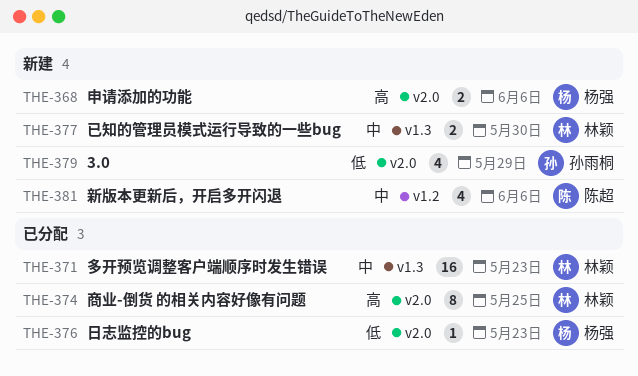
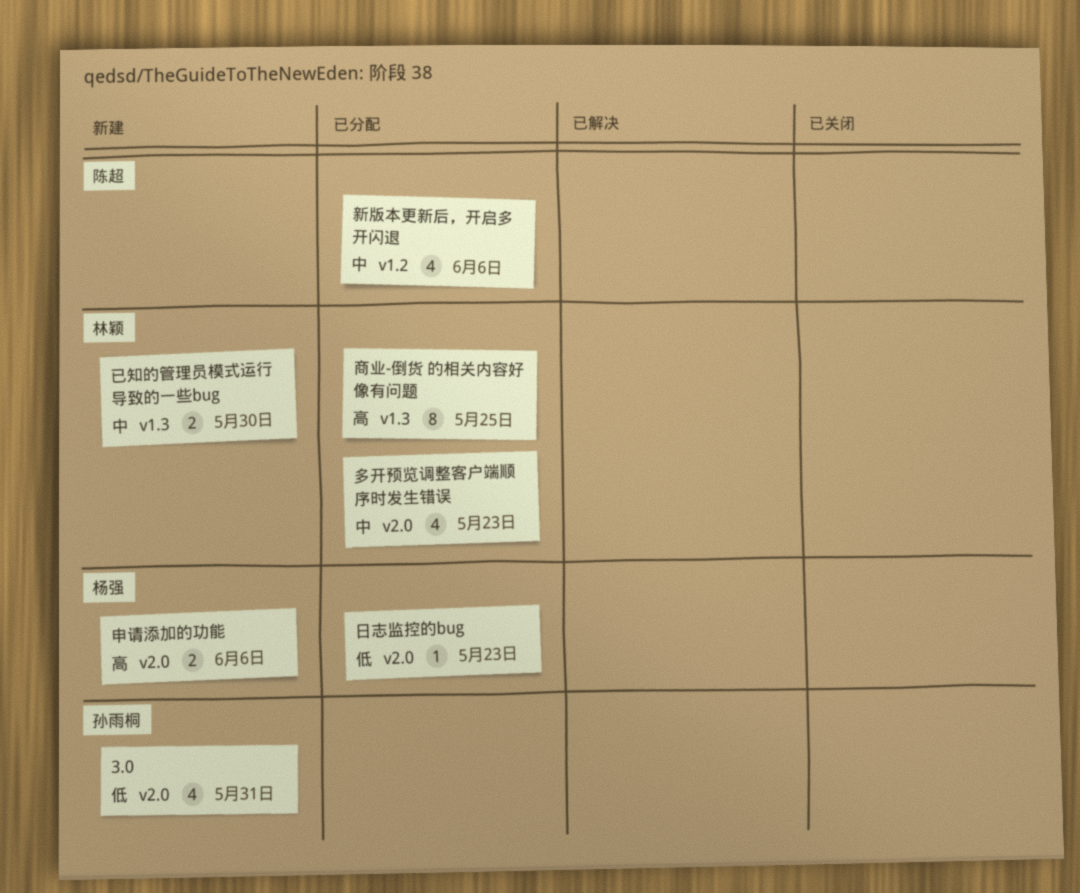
3.0, due: May 29 -> May 31
商业-倒货 的相关内容好像有问题, label: v2.0 -> v1.3
多开预览调整客户端顺序时发生错误, label: v1.3 -> v2.0
多开预览调整客户端顺序时发生错误, estimate: 16 -> 4
新版本更新后，开启多开闪退, status: 新建 -> 已分配

